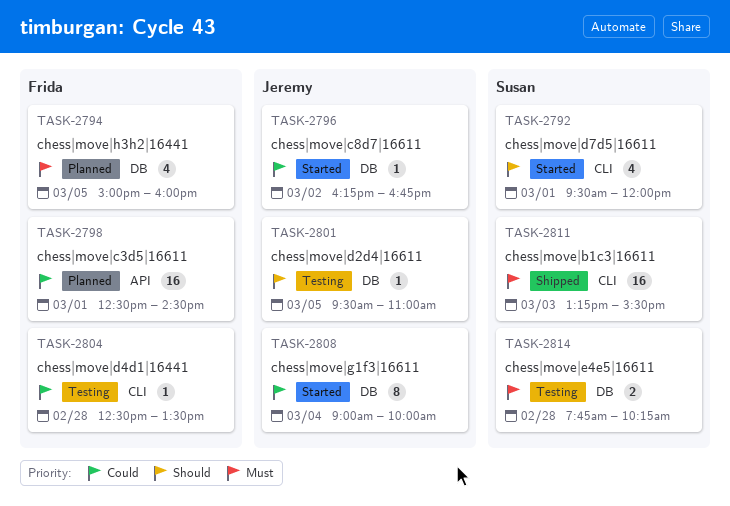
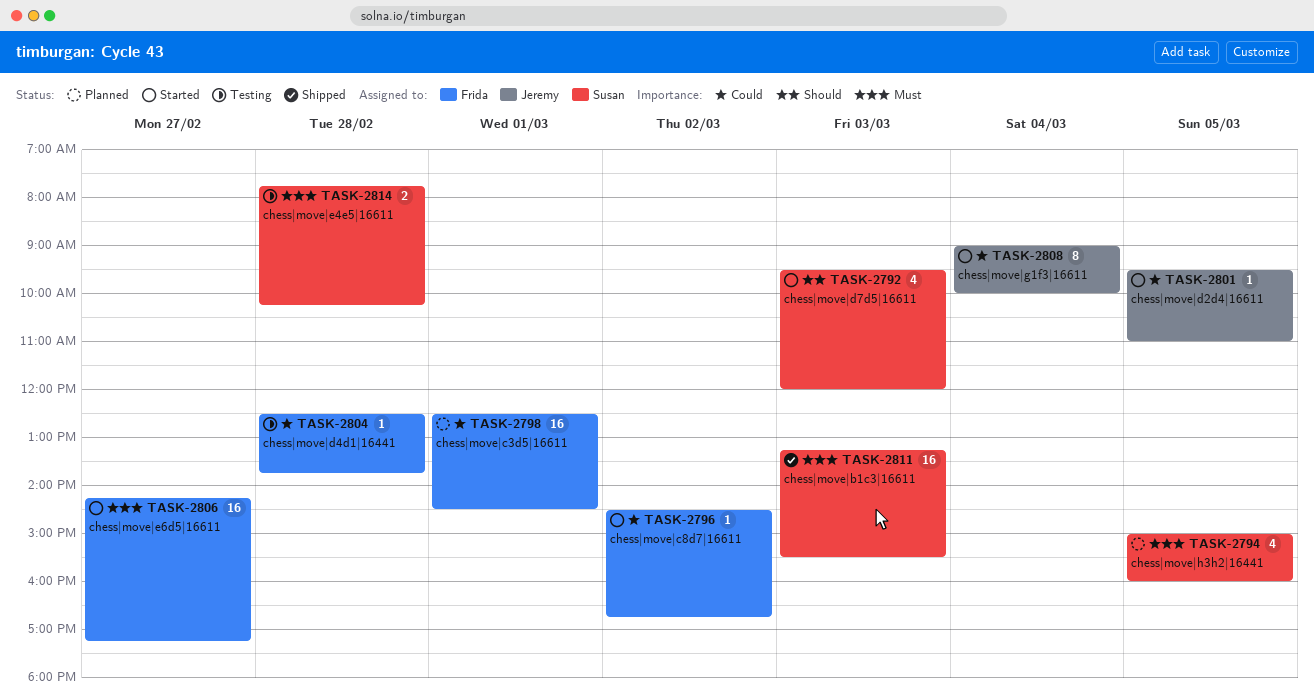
TASK-2792, day: Mar 1 -> Mar 3
TASK-2794, owner: Frida -> Susan
TASK-2796, owner: Jeremy -> Frida
TASK-2796, begins: 16:15 -> 14:30
TASK-2801, status: Testing -> Started
TASK-2801, priority: Should -> Could
TASK-2804, ends: 13:30 -> 13:45
TASK-2806: none -> present

